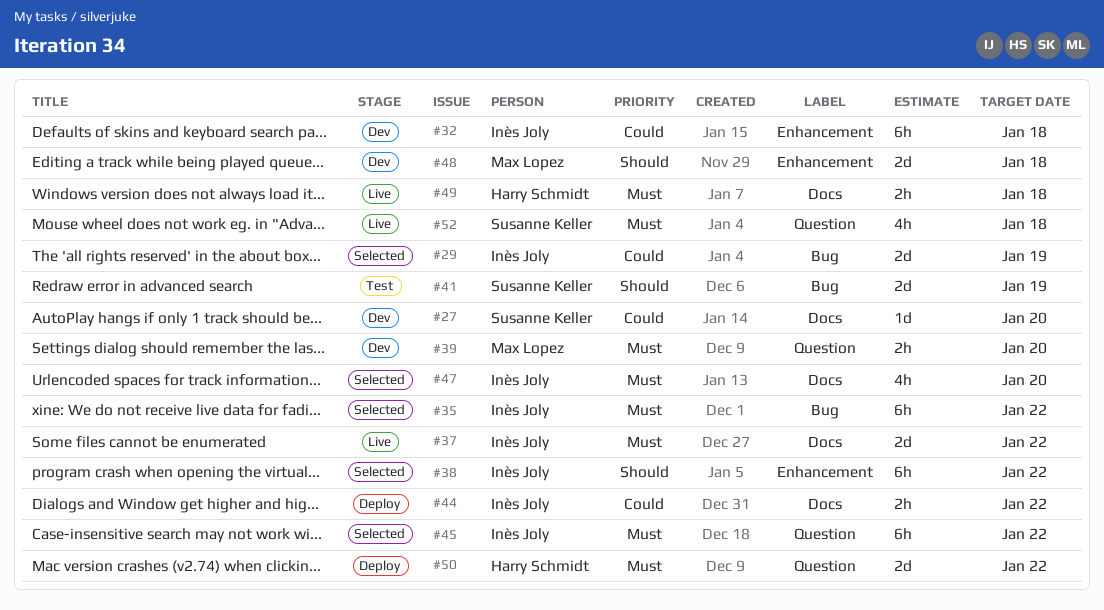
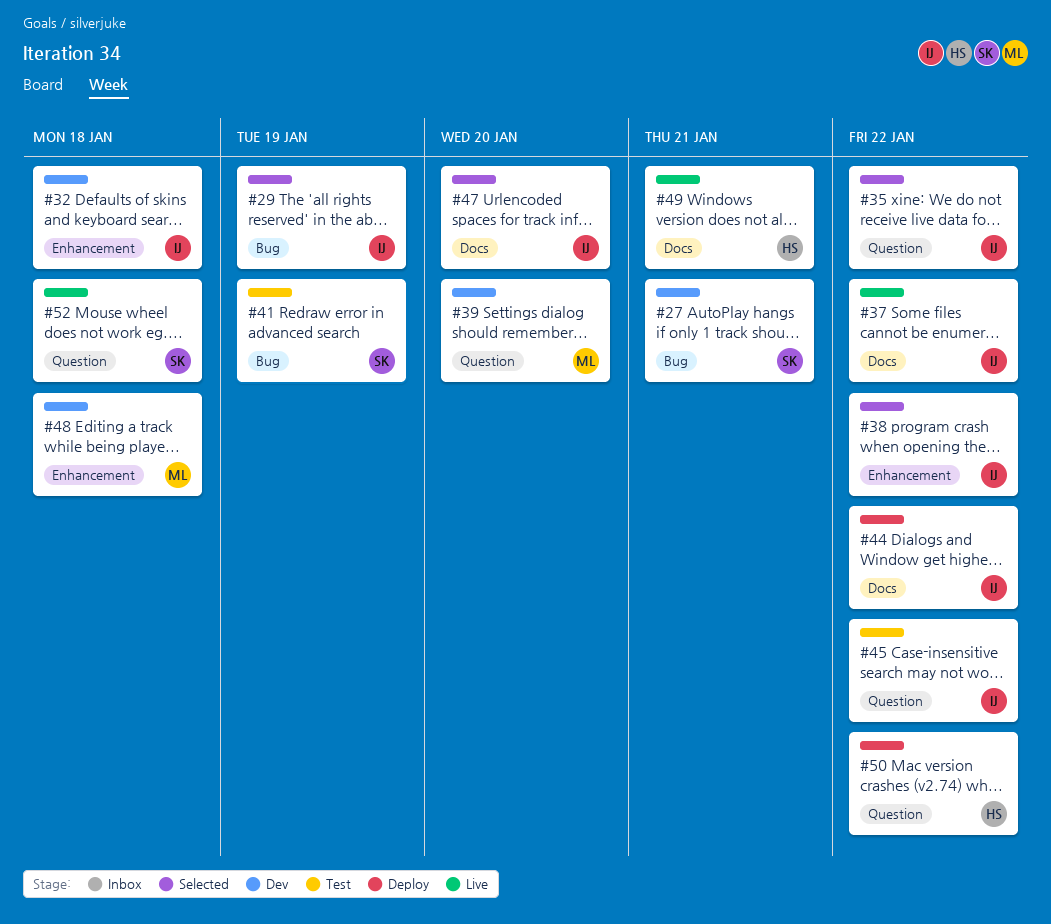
#27, label: Docs -> Bug
#27, due: Jan 20 -> Jan 21
#35, label: Bug -> Question
#45, status: Selected -> Test
#49, due: Jan 18 -> Jan 21

